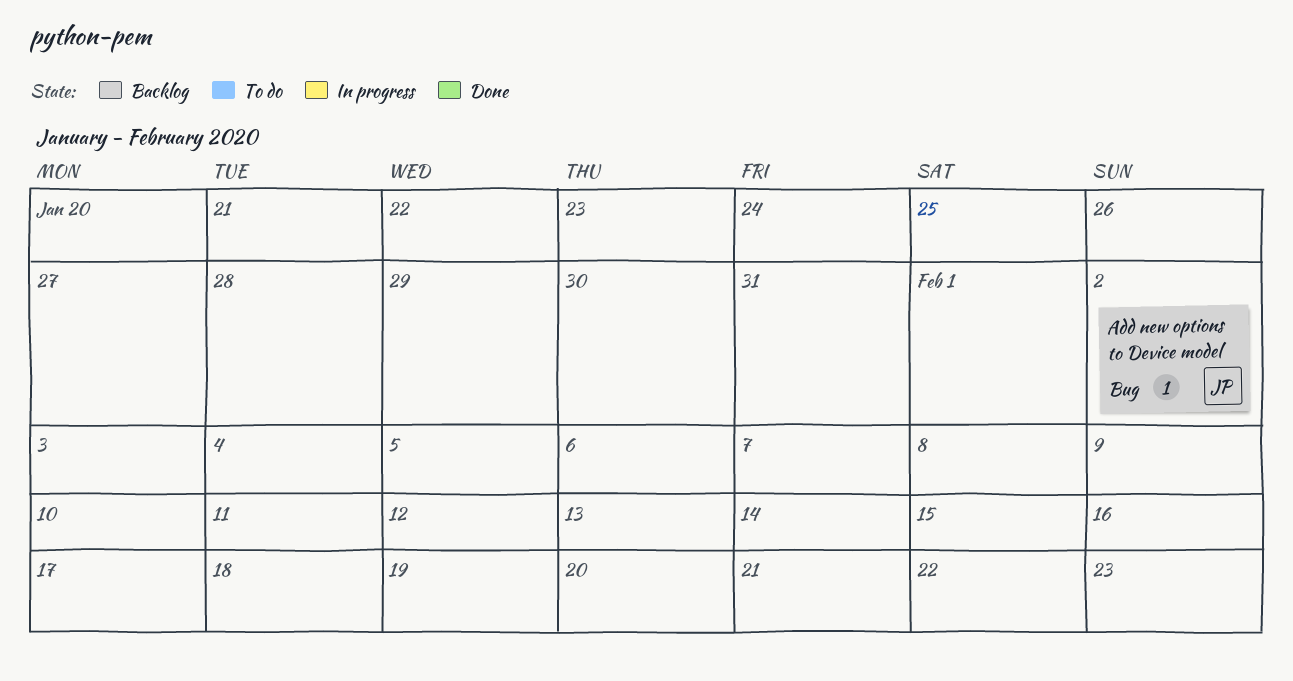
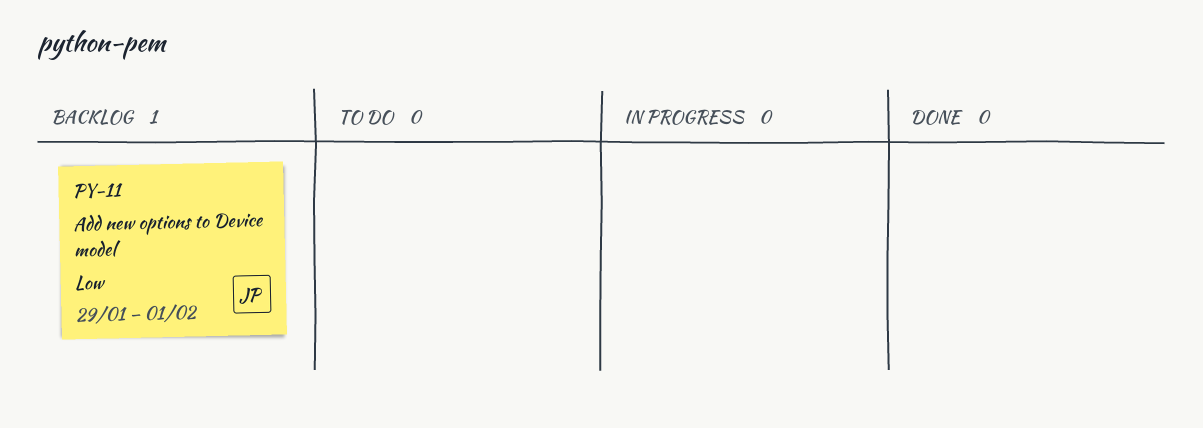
Add new options to Device model, due: Feb 2 -> Feb 1

